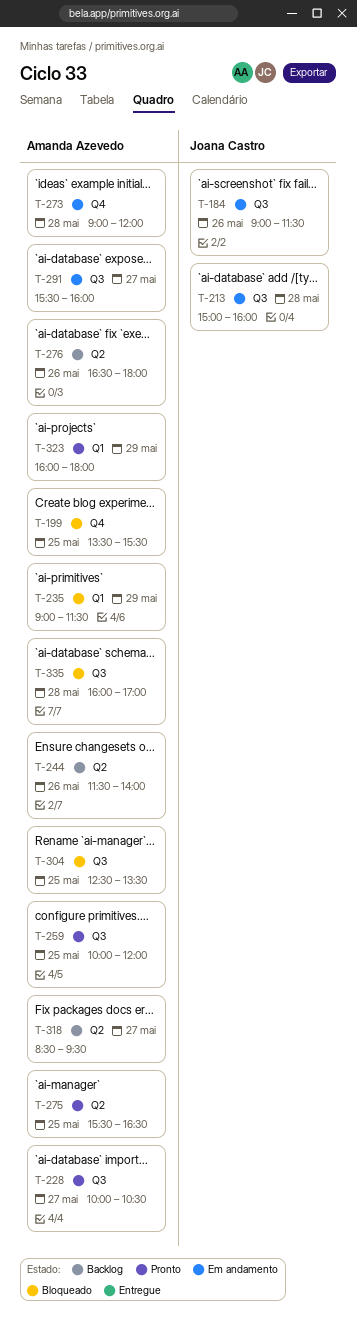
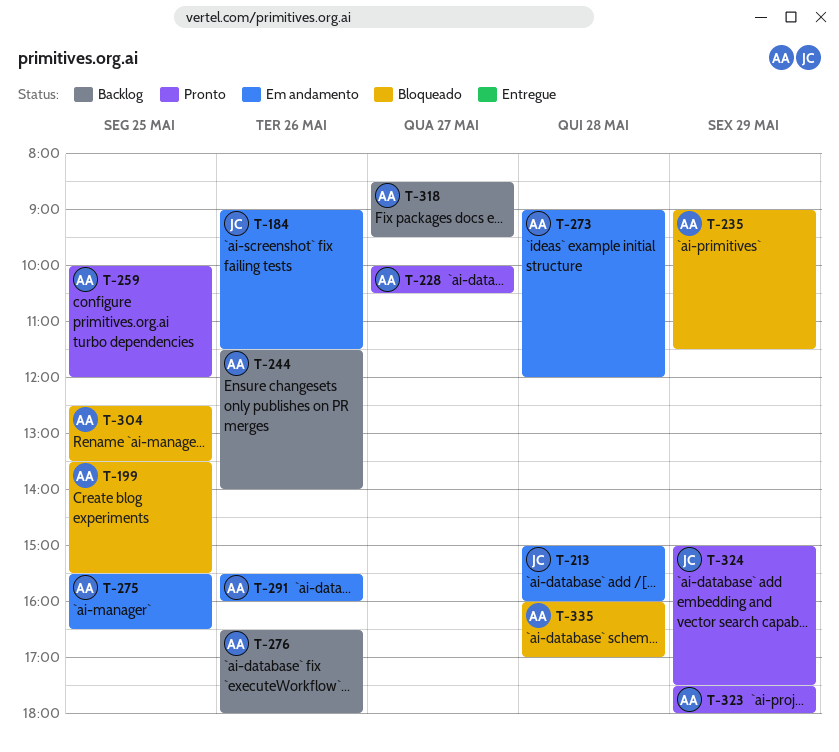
T-275, status: Pronto -> Em andamento
T-291, day: May 27 -> May 26
T-323, begins: 16:00 -> 17:30
T-324: none -> present

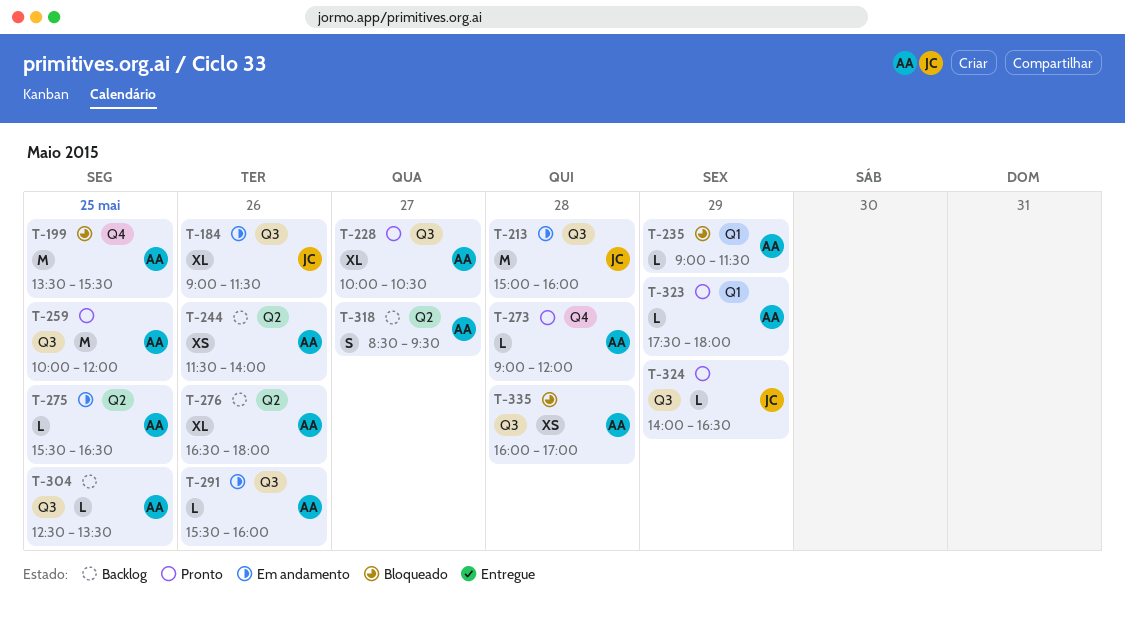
T-273, status: Em andamento -> Pronto
T-304, status: Bloqueado -> Backlog
T-324, begins: 15:00 -> 14:00
T-324, ends: 17:30 -> 16:30

